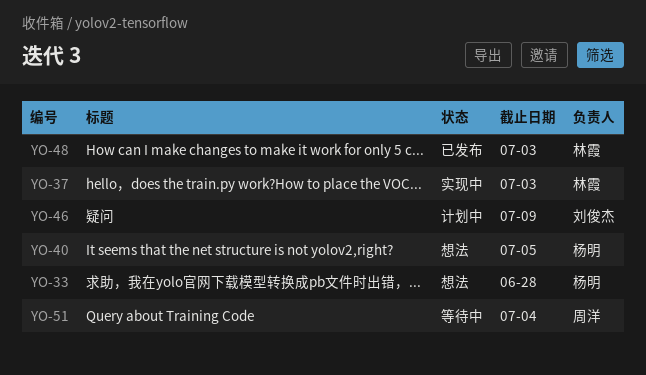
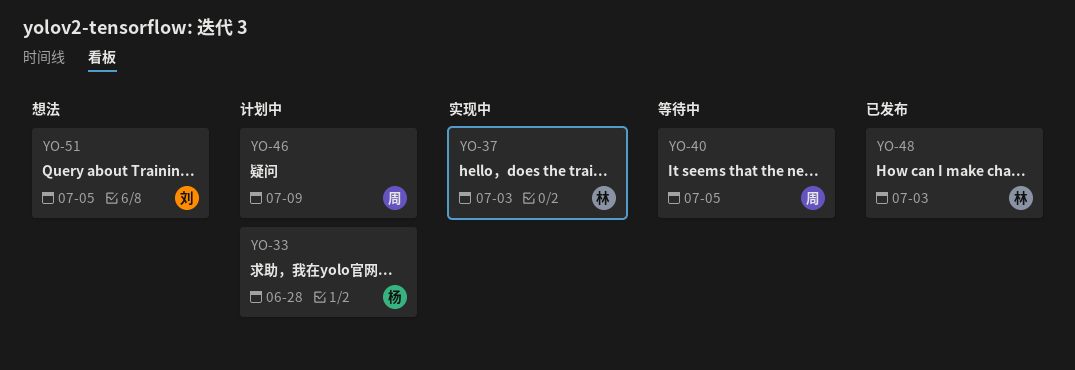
YO-33, status: 想法 -> 计划中
YO-40, status: 想法 -> 等待中
YO-40, owner: 杨明 -> 周洋
YO-46, owner: 刘俊杰 -> 周洋
YO-51, status: 等待中 -> 想法
YO-51, owner: 周洋 -> 刘俊杰
YO-51, due: Jul 4 -> Jul 5

